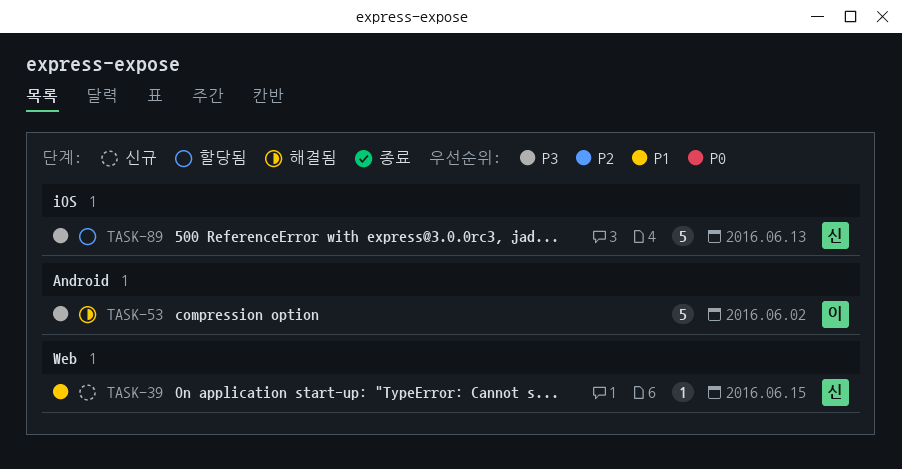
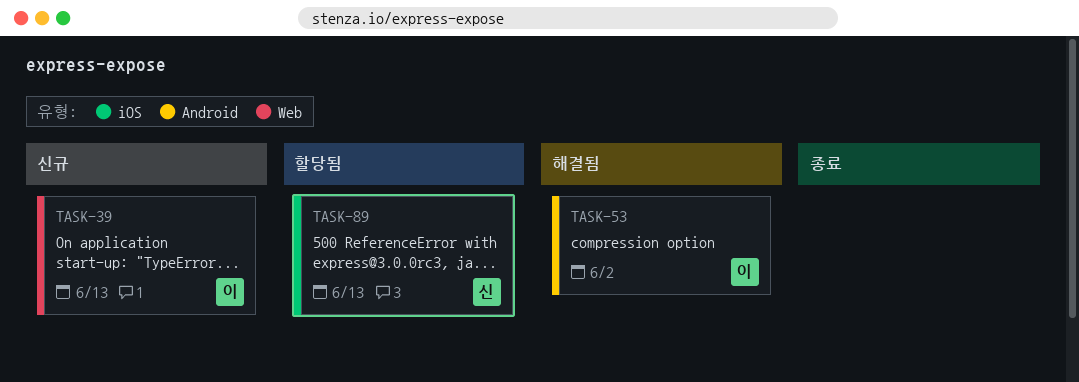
TASK-39, owner: 신 -> 이
TASK-39, due: Jun 15 -> Jun 13

